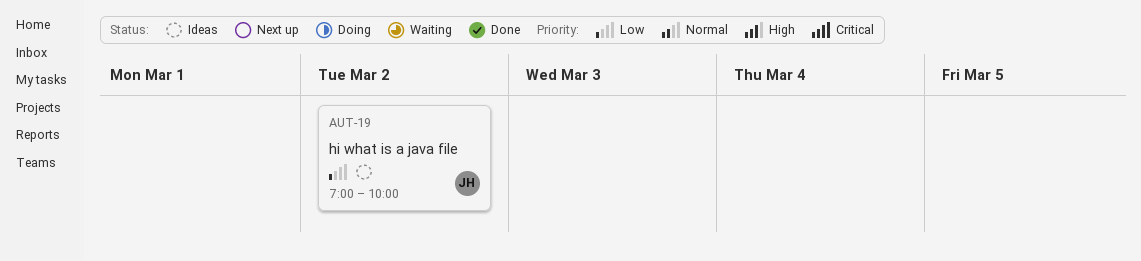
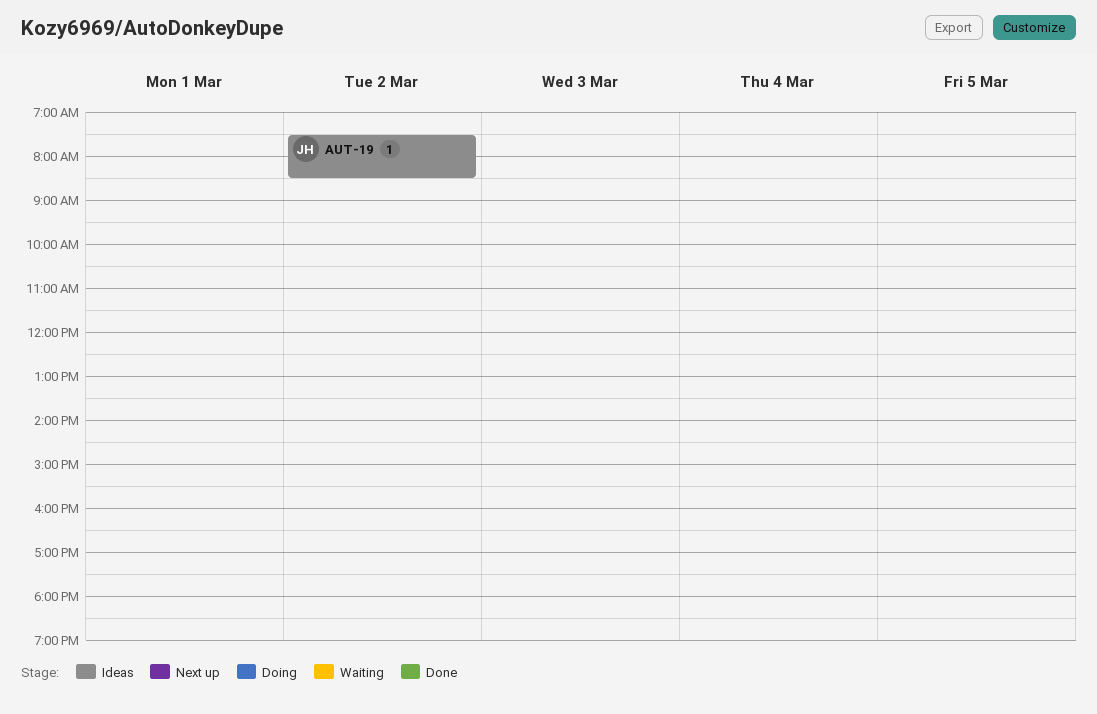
AUT-19, begins: 07:00 -> 07:30
AUT-19, ends: 10:00 -> 08:30

